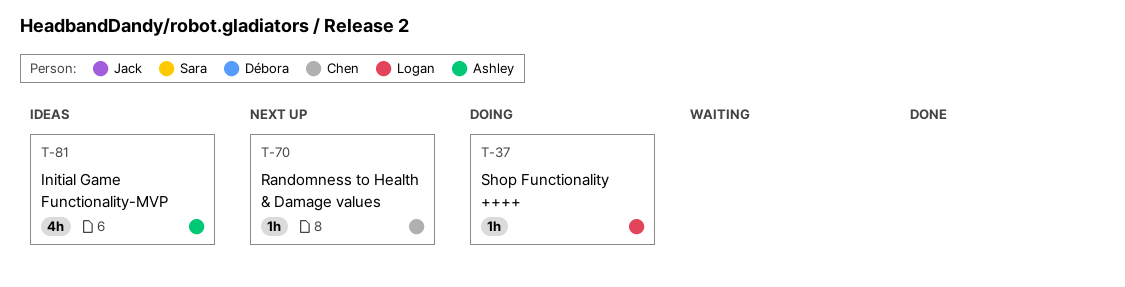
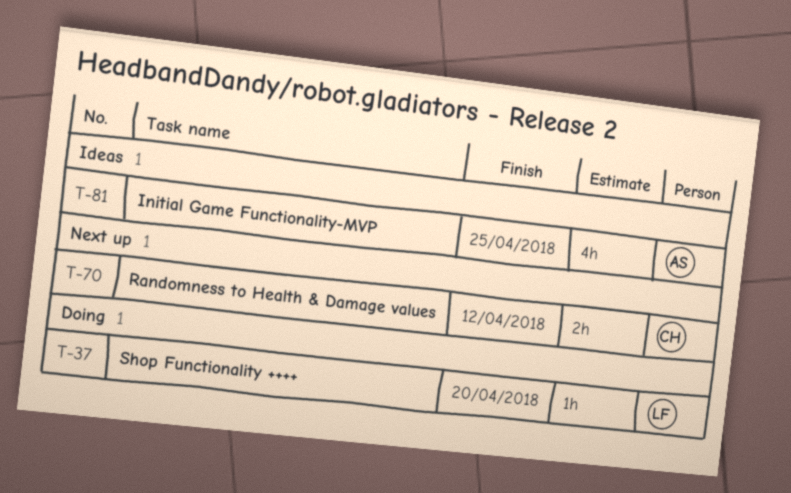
T-70, estimate: 1h -> 2h

